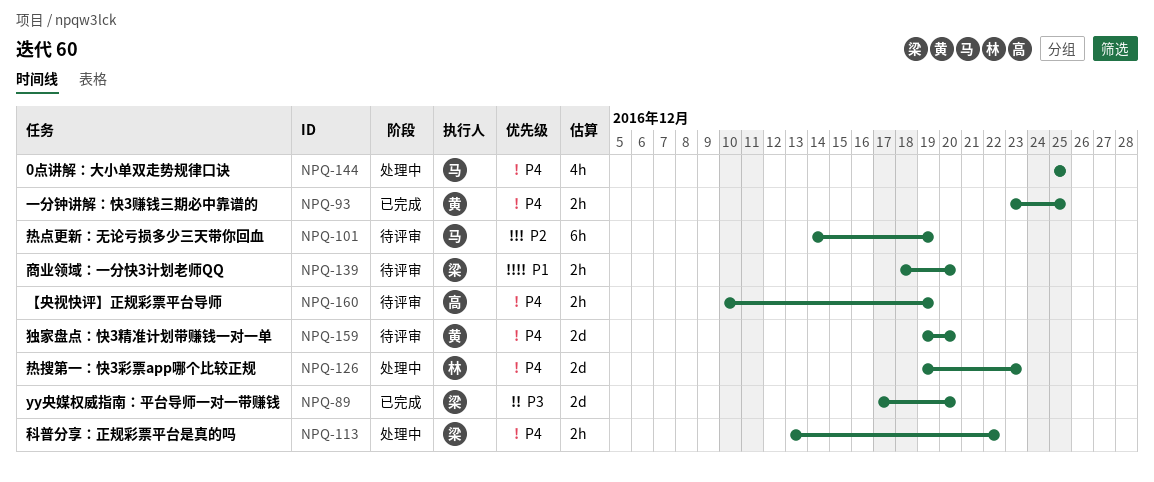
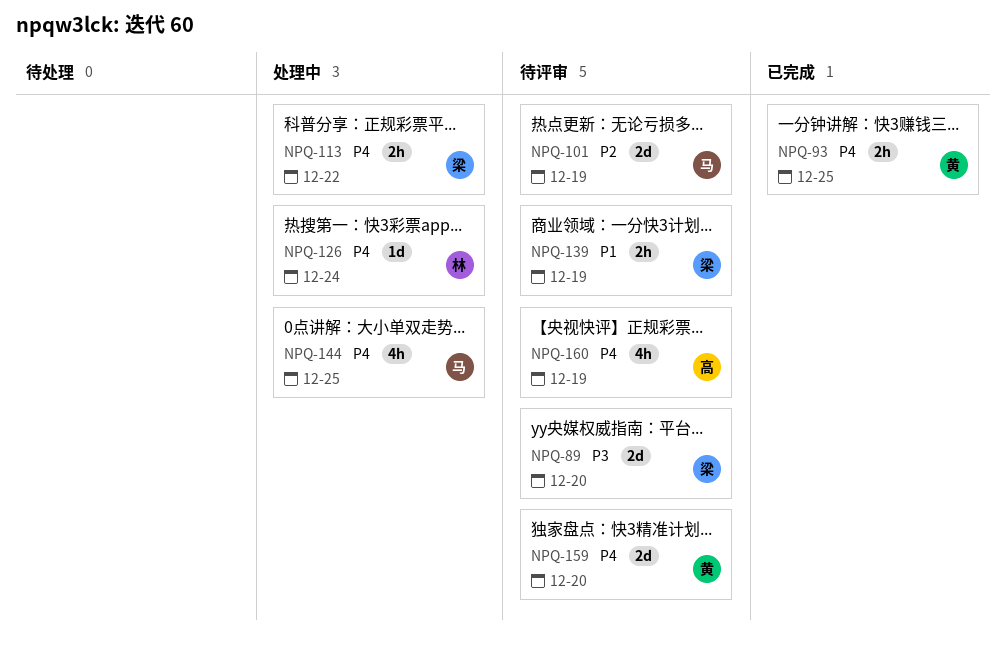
NPQ-89, status: 已完成 -> 待评审
NPQ-101, estimate: 6h -> 2d
NPQ-126, estimate: 2d -> 1d
NPQ-126, due: Dec 23 -> Dec 24
NPQ-139, due: Dec 20 -> Dec 19
NPQ-160, estimate: 2h -> 4h

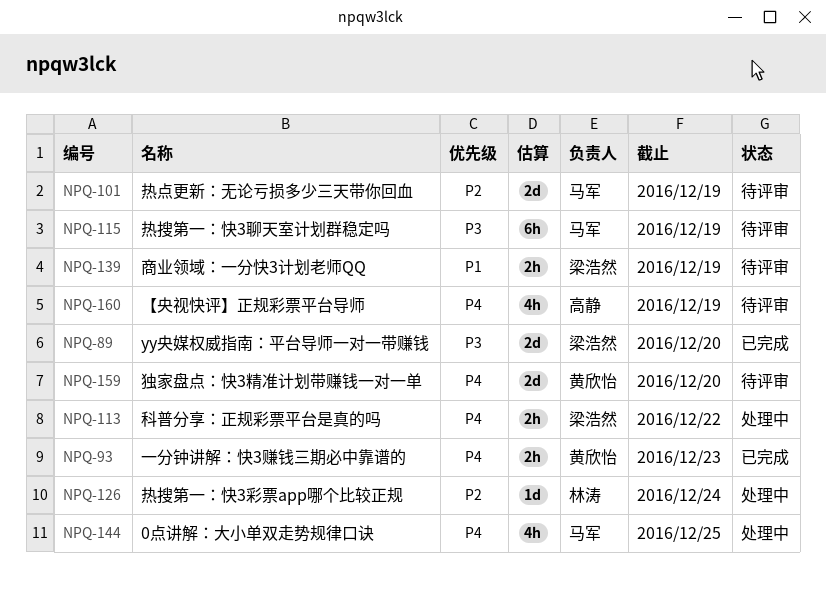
NPQ-89, status: 待评审 -> 已完成
NPQ-93, due: Dec 25 -> Dec 23
NPQ-115: none -> present
NPQ-126, priority: P4 -> P2

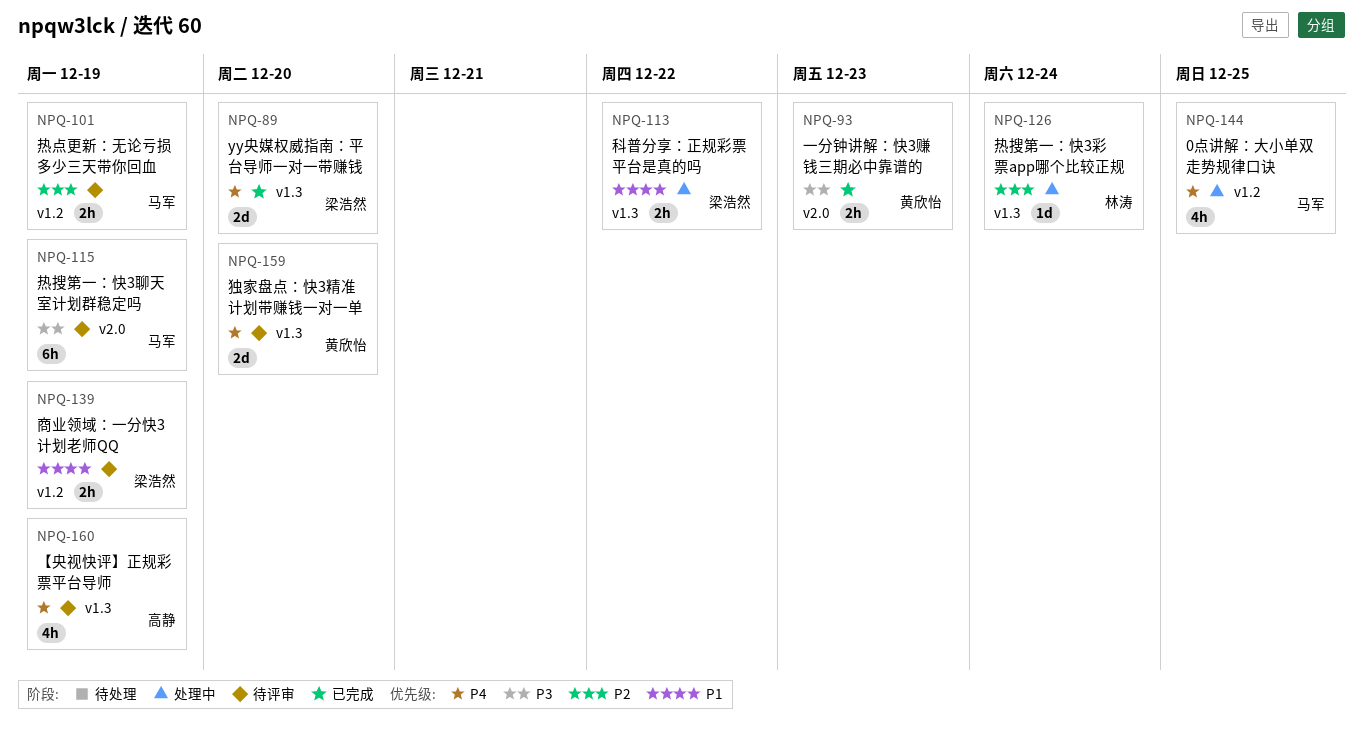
NPQ-89, priority: P3 -> P4
NPQ-93, priority: P4 -> P3
NPQ-101, estimate: 2d -> 2h
NPQ-113, priority: P4 -> P1

